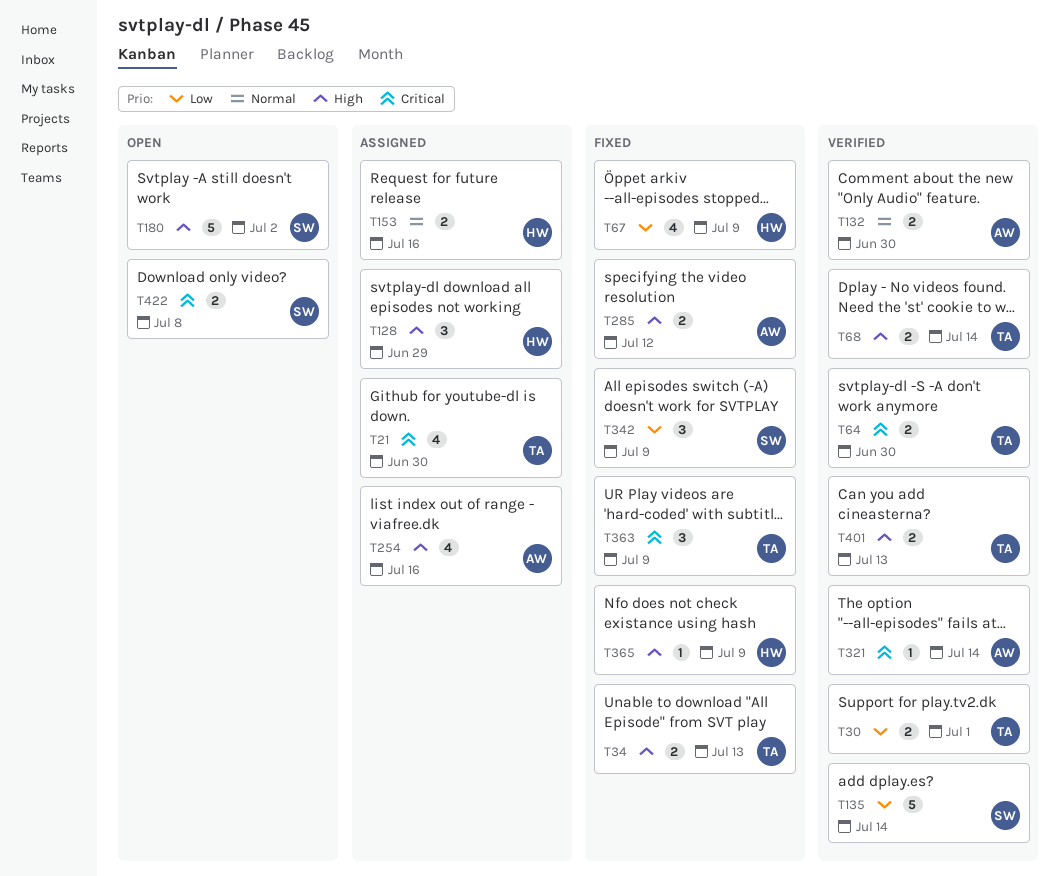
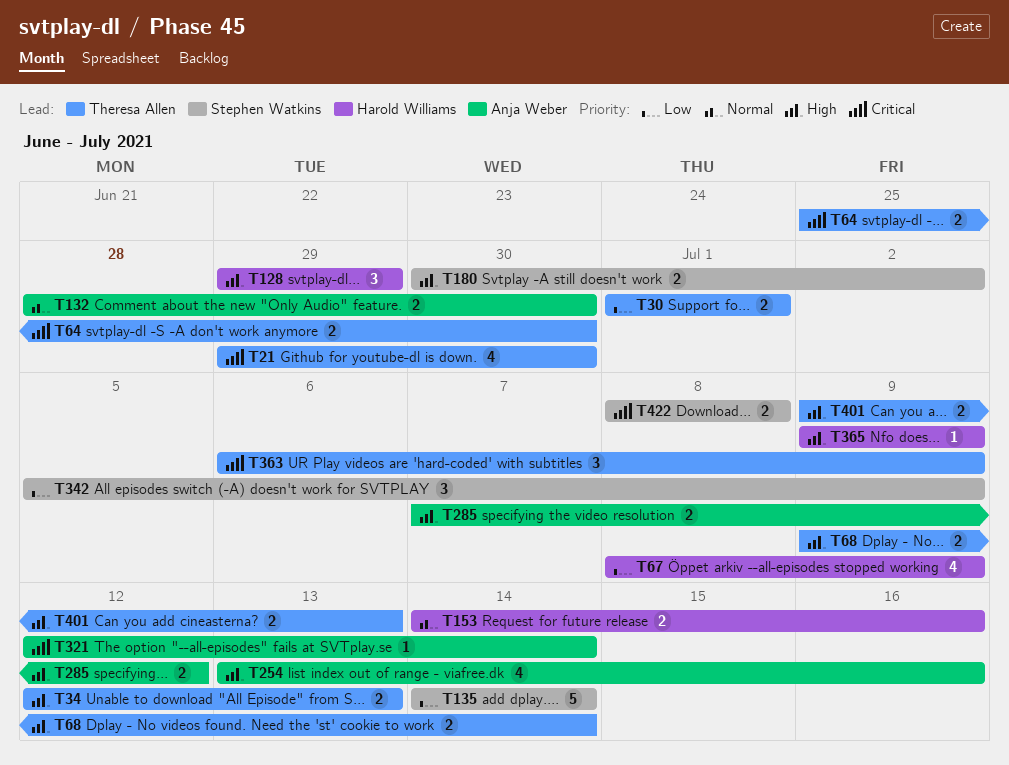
T180, estimate: 5 -> 2

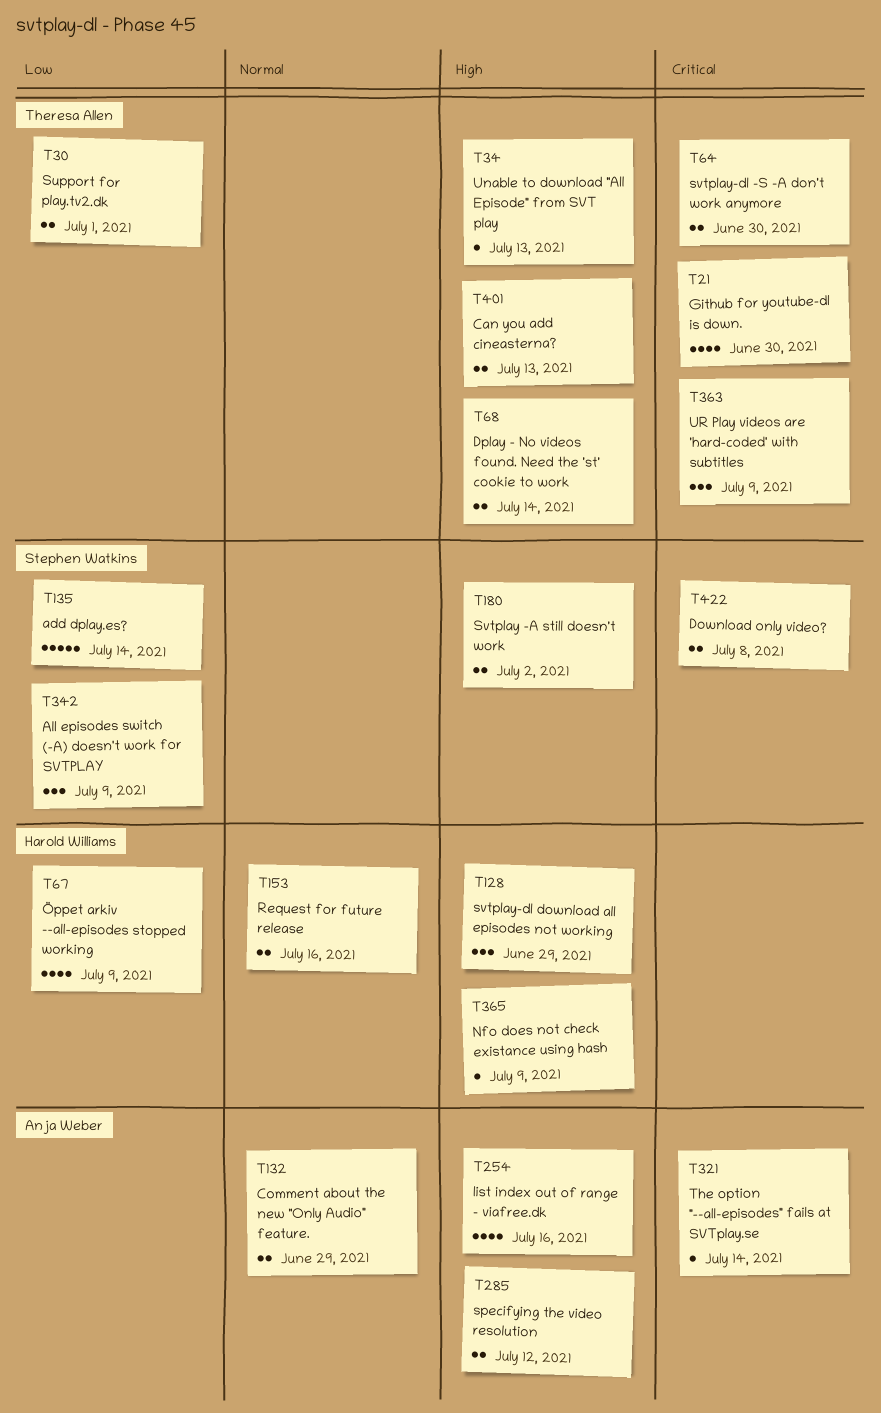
T34, estimate: 2 -> 1
T132, due: Jun 30 -> Jun 29

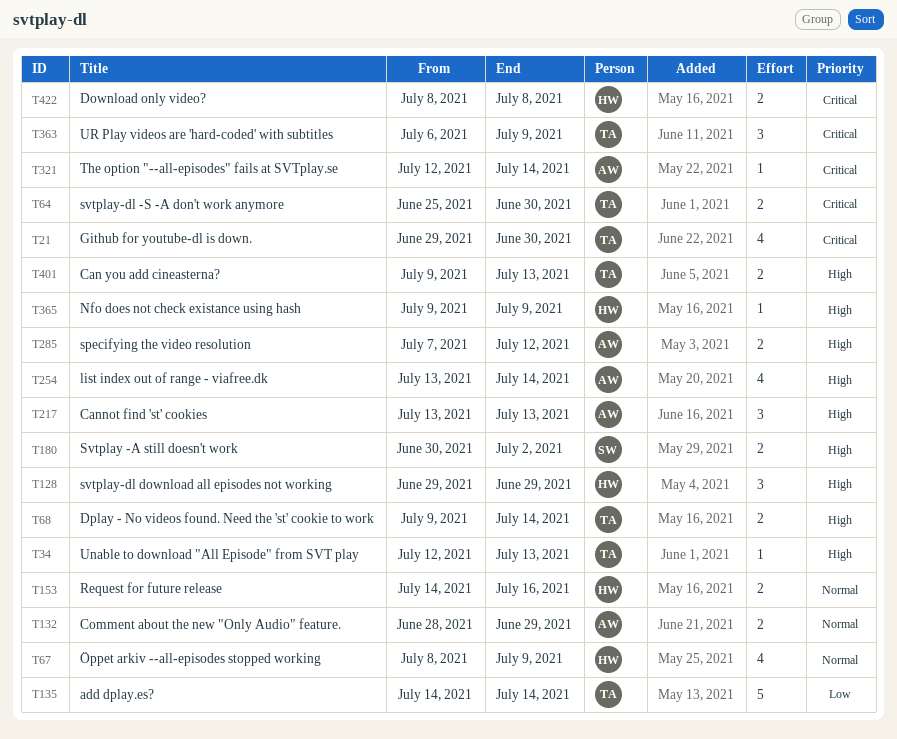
T30: present -> none
T67, priority: Low -> Normal
T135, owner: Stephen Watkins -> Theresa Allen
T217: none -> present
T254, due: Jul 16 -> Jul 14
T342: present -> none
T422, owner: Stephen Watkins -> Harold Williams

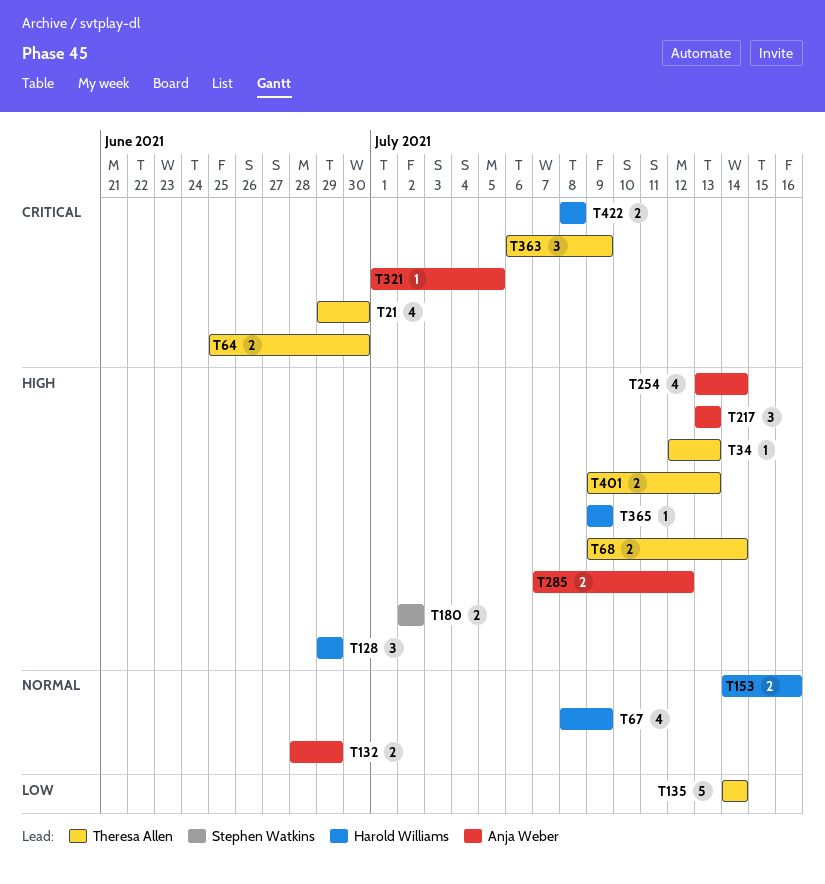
T180, start: Jun 30 -> Jul 2
T321, start: Jul 12 -> Jul 1
T321, due: Jul 14 -> Jul 5

